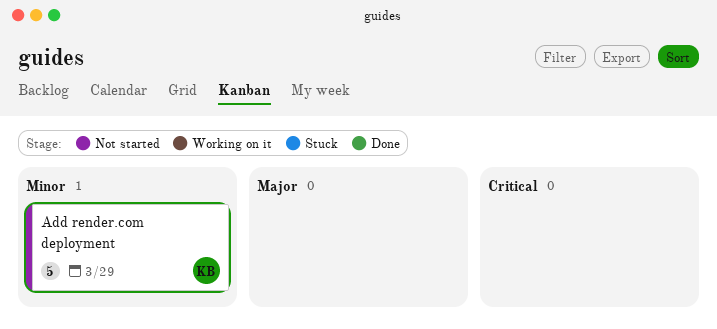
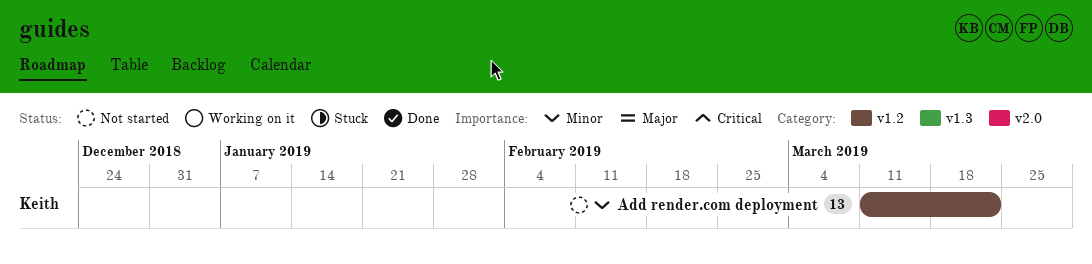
Add render.com deployment, estimate: 5 -> 13
Add render.com deployment, due: Mar 29 -> Mar 22

